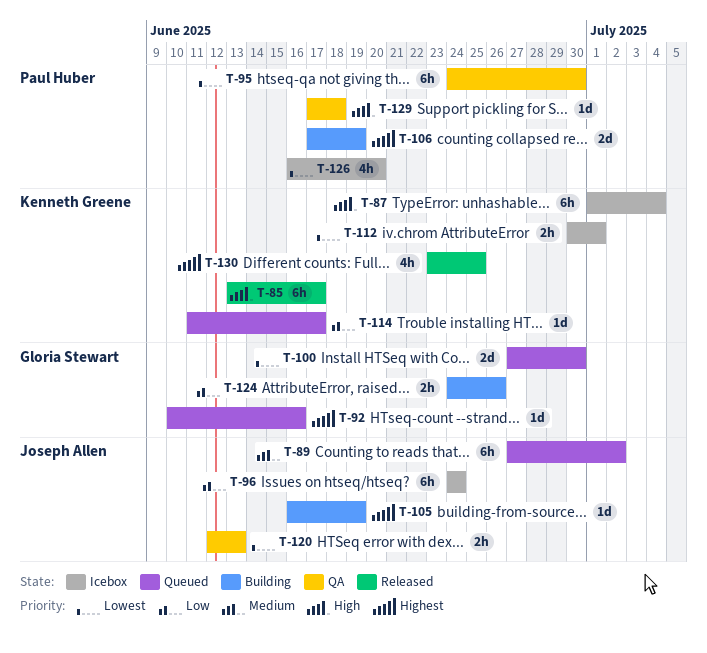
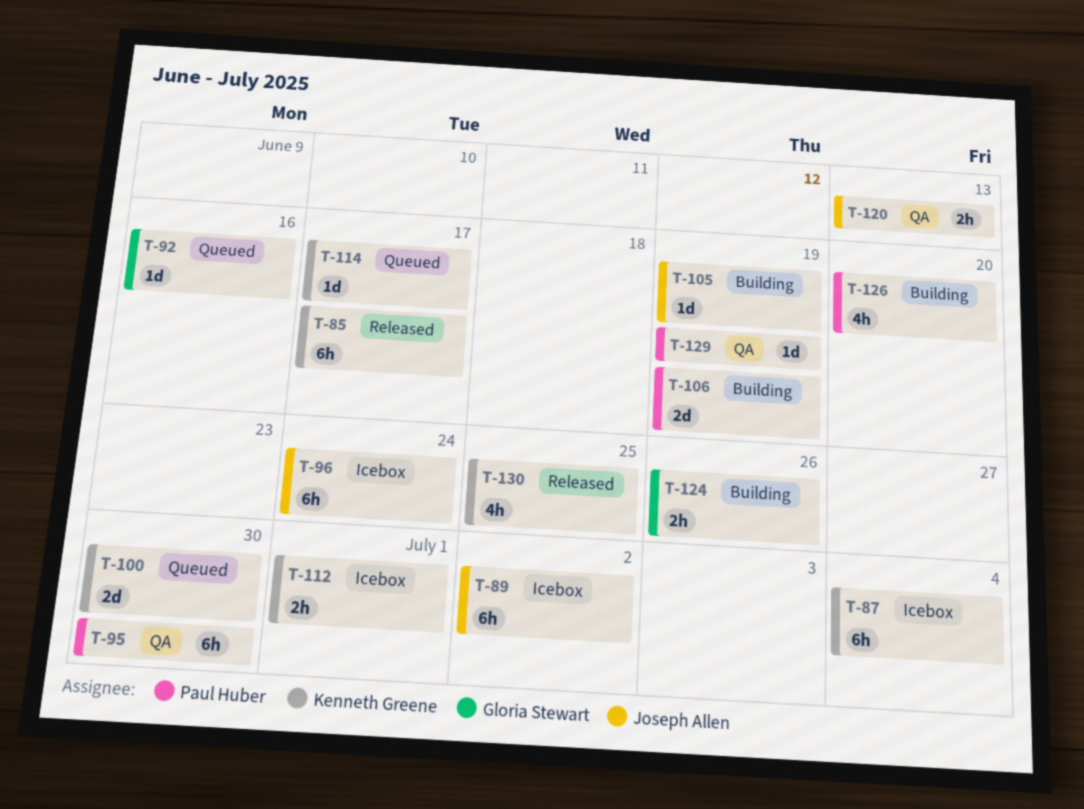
T-89, status: Queued -> Icebox
T-100, owner: Gloria Stewart -> Kenneth Greene
T-126, status: Icebox -> Building
T-129, due: Jun 18 -> Jun 19

